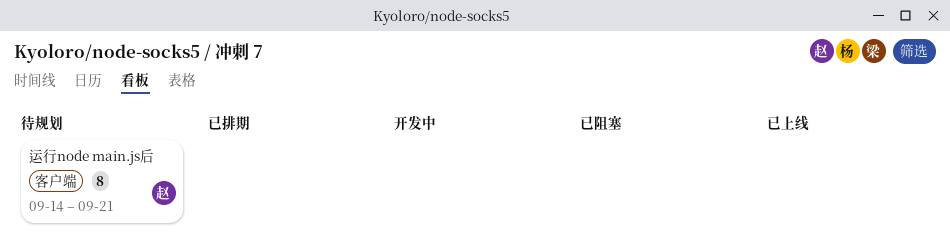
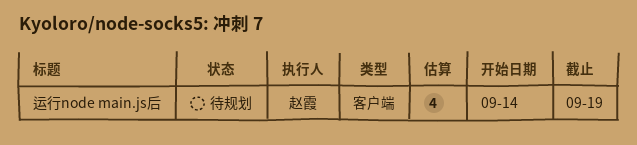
运行node main.js后, estimate: 8 -> 4
运行node main.js后, due: Sep 21 -> Sep 19

